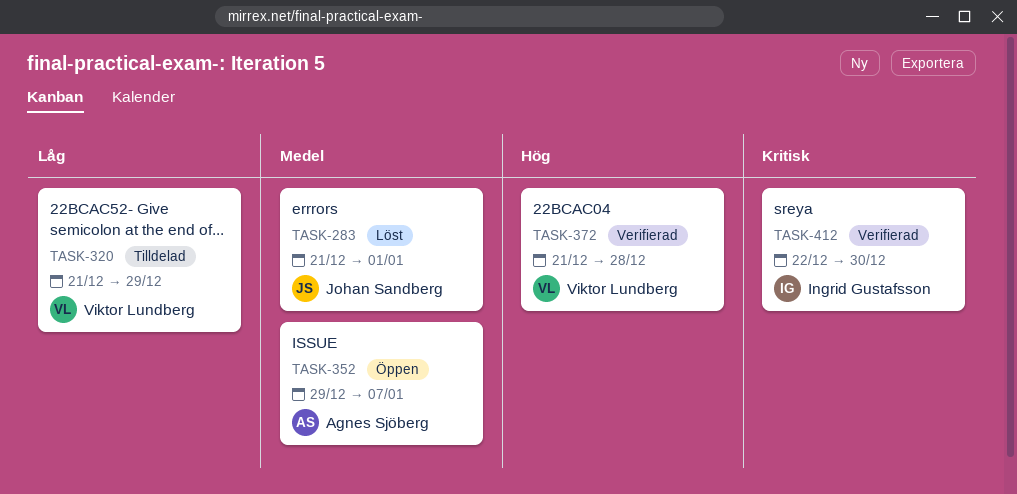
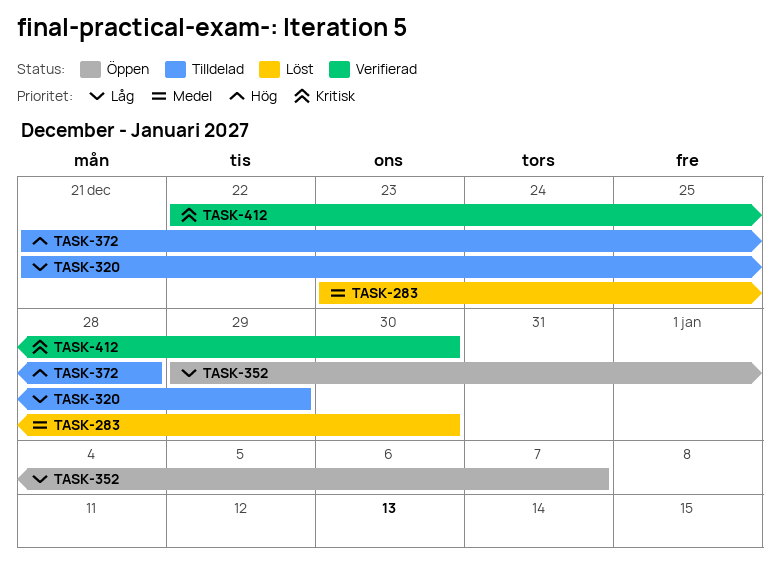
TASK-283, start: Dec 21 -> Dec 23
TASK-283, due: Jan 1 -> Dec 30
TASK-352, priority: Medel -> Låg
TASK-372, status: Verifierad -> Tilldelad

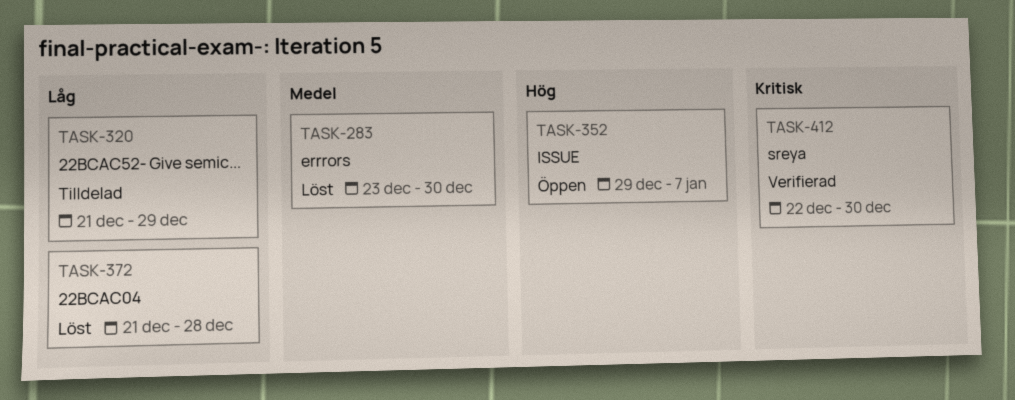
TASK-352, priority: Låg -> Hög
TASK-372, status: Tilldelad -> Löst
TASK-372, priority: Hög -> Låg

